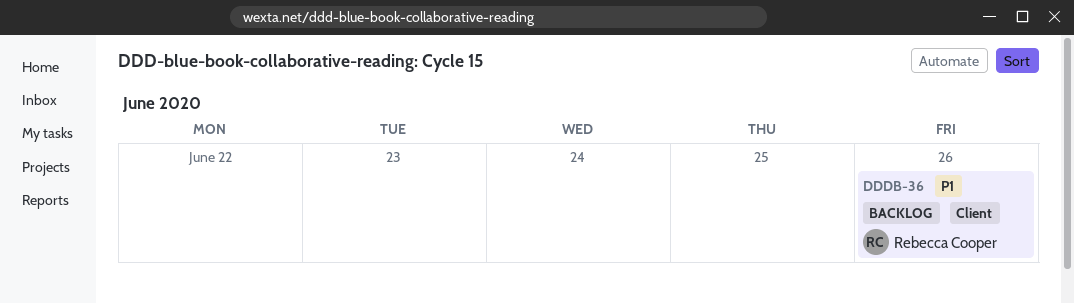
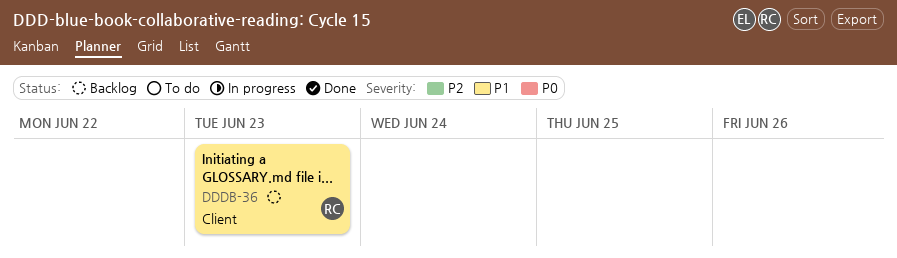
DDDB-36, due: Jun 26 -> Jun 23

